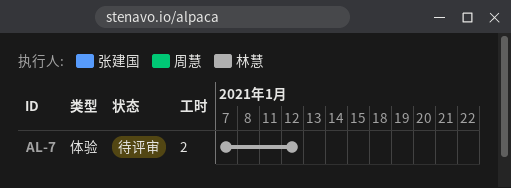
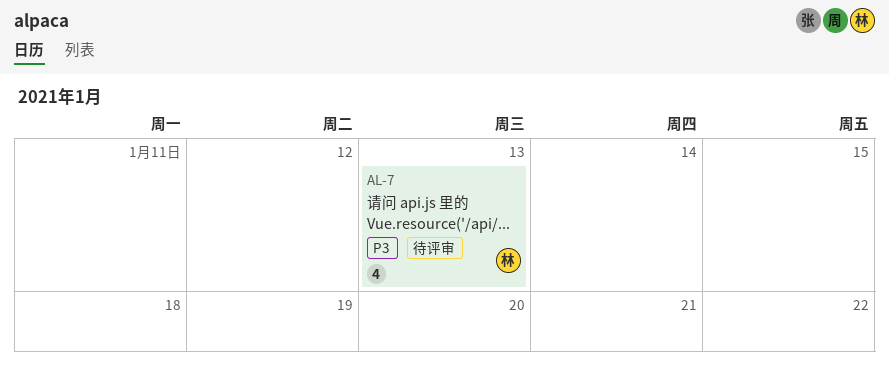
AL-7, estimate: 2 -> 4
AL-7, due: Jan 12 -> Jan 13

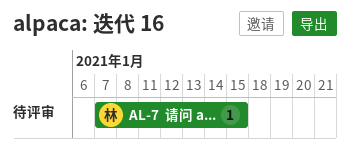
AL-7, estimate: 4 -> 1
AL-7, due: Jan 13 -> Jan 15

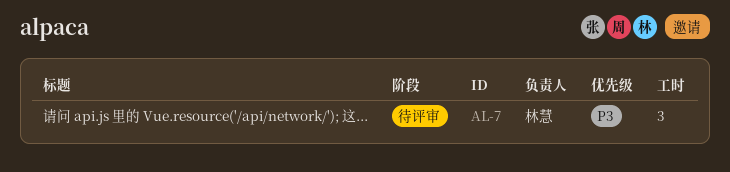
AL-7, estimate: 1 -> 3

